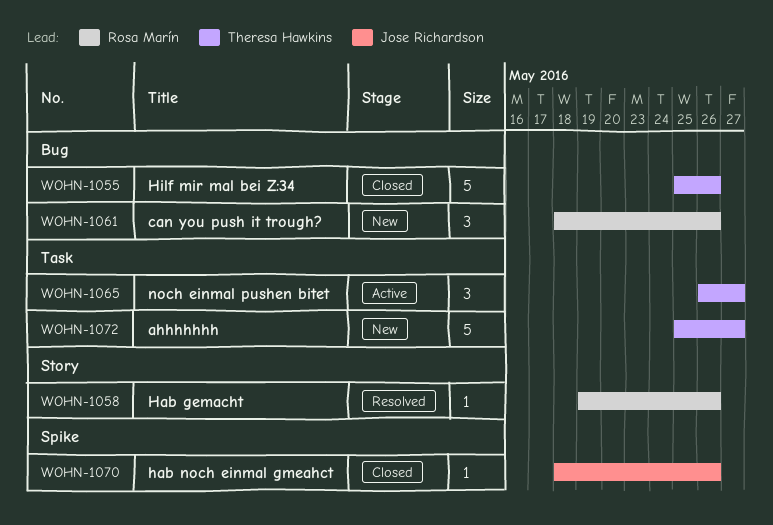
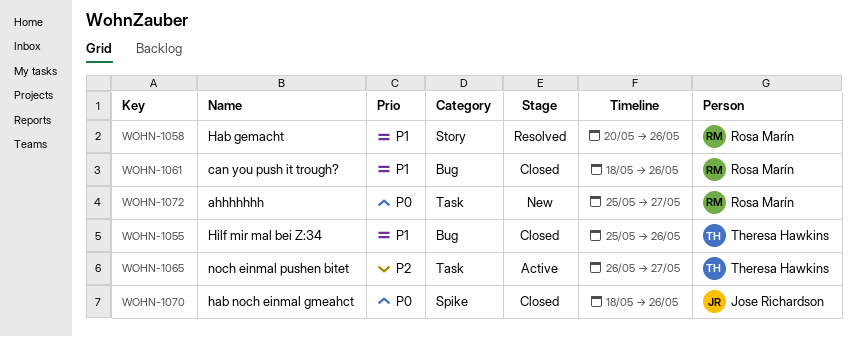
WOHN-1058, start: May 19 -> May 20
WOHN-1061, status: New -> Closed
WOHN-1072, owner: Theresa Hawkins -> Rosa Marín

